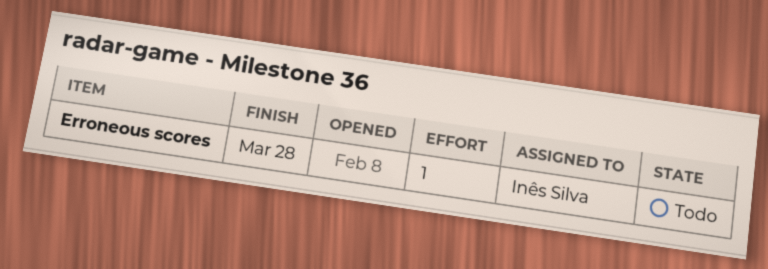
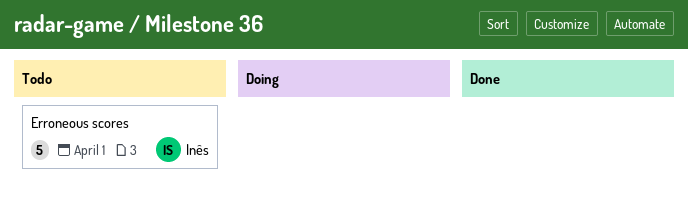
Erroneous scores, estimate: 1 -> 5
Erroneous scores, due: Mar 28 -> Apr 1

